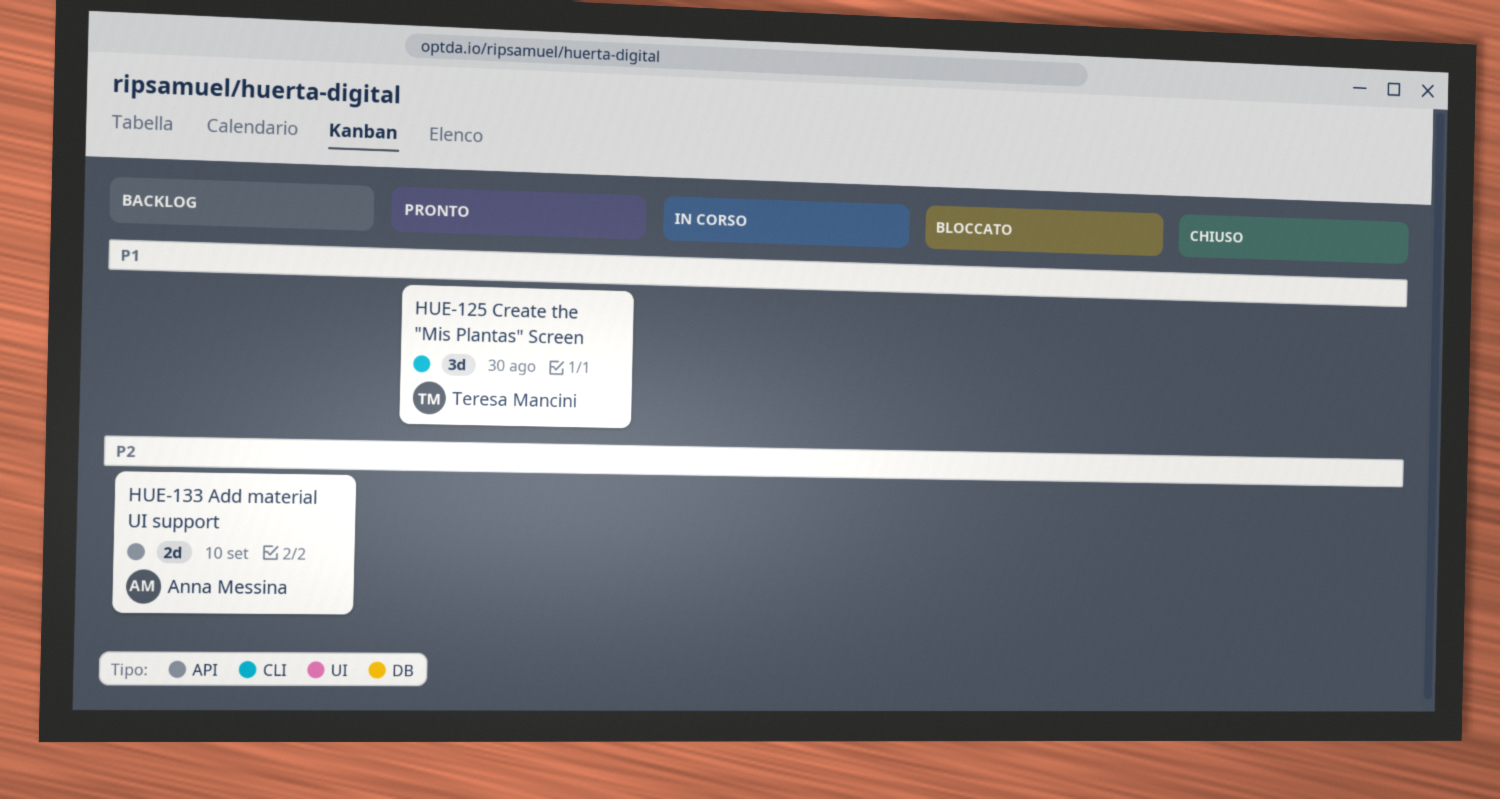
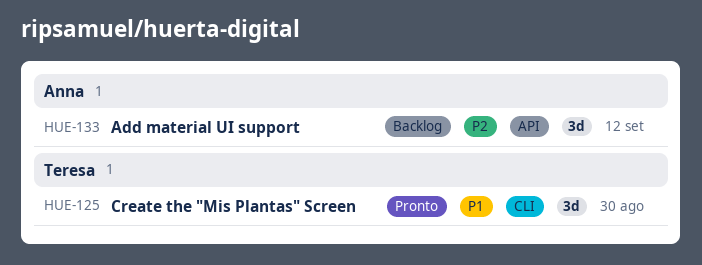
HUE-133, estimate: 2d -> 3d
HUE-133, due: Sep 10 -> Sep 12

